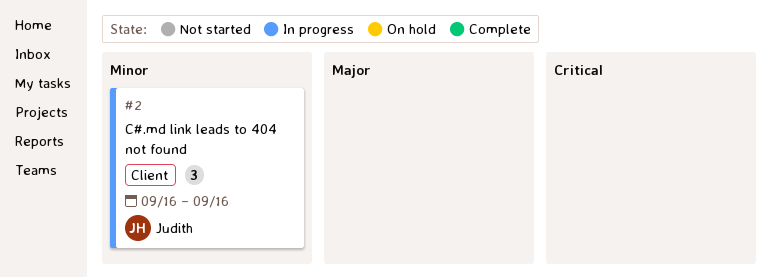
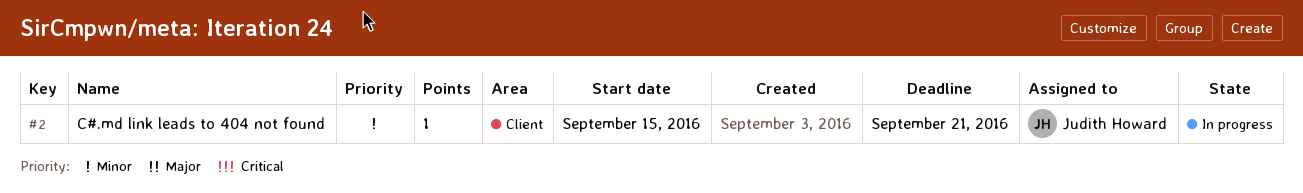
#2, estimate: 3 -> 1
#2, start: Sep 16 -> Sep 15
#2, due: Sep 16 -> Sep 21

